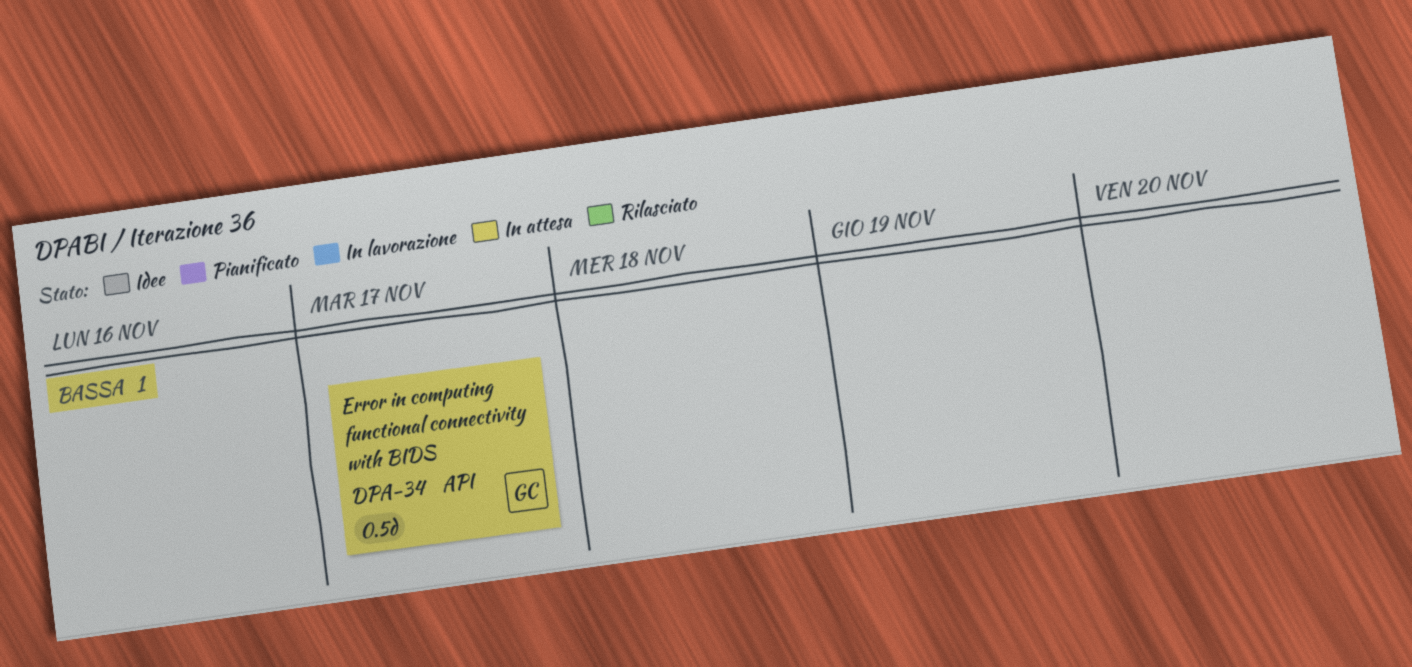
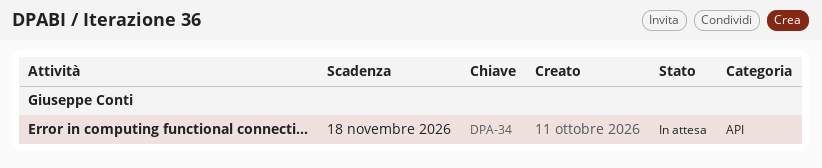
DPA-34, due: Nov 17 -> Nov 18

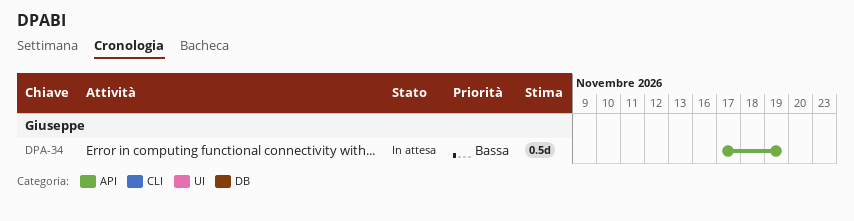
DPA-34, due: Nov 18 -> Nov 19

